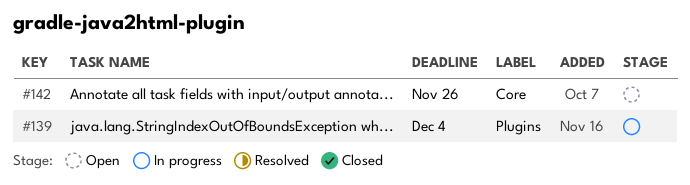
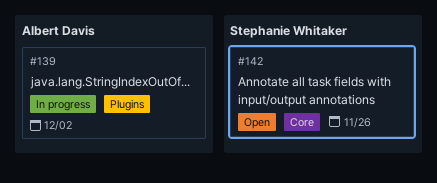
#139, due: Dec 4 -> Dec 2

